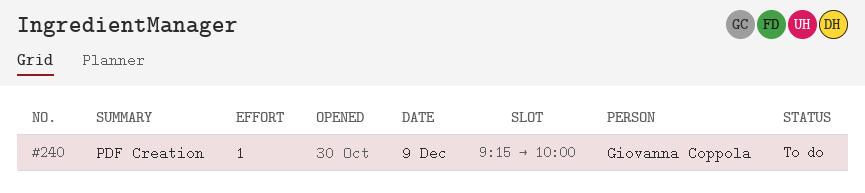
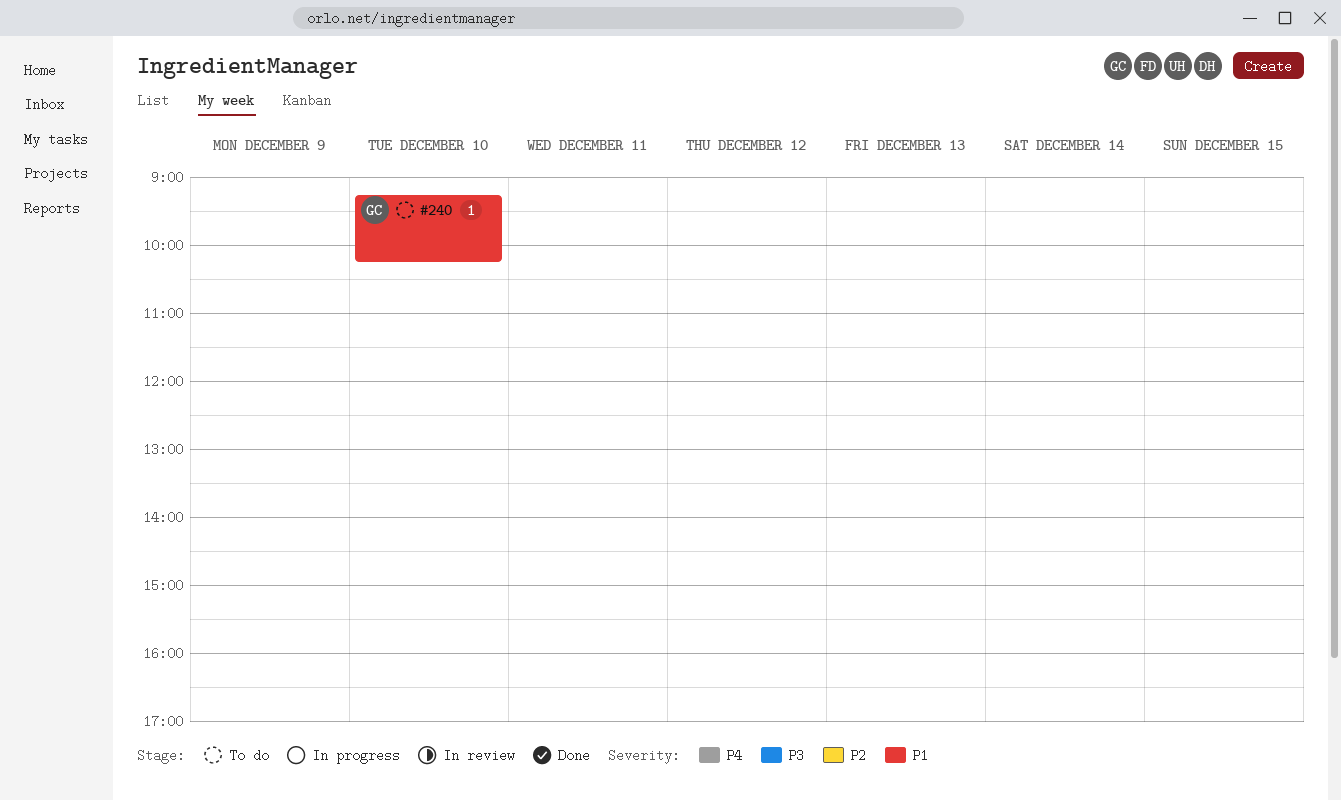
#240, day: Dec 9 -> Dec 10
#240, ends: 10:00 -> 10:15

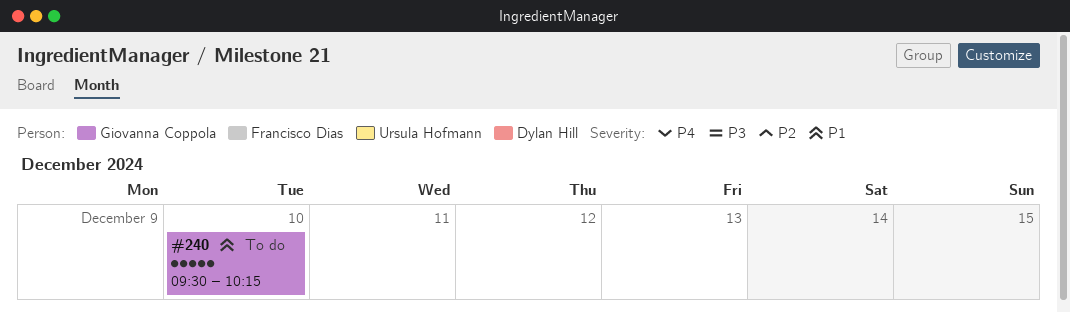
#240, estimate: 1 -> 5
#240, begins: 09:15 -> 09:30

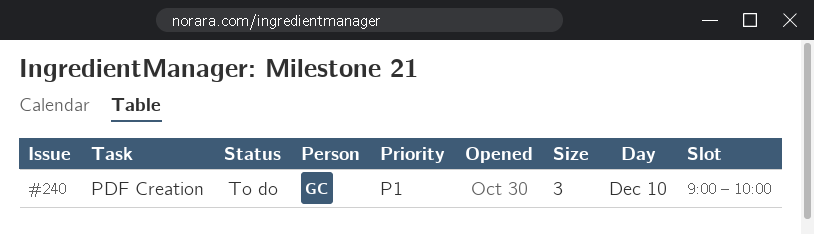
#240, estimate: 5 -> 3
#240, begins: 09:30 -> 09:00
#240, ends: 10:15 -> 10:00

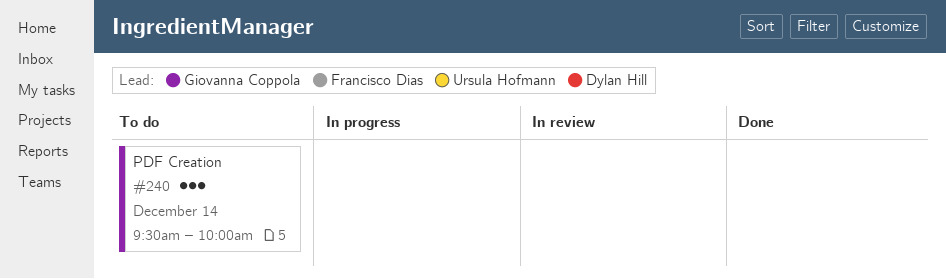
#240, day: Dec 10 -> Dec 14
#240, begins: 09:00 -> 09:30

